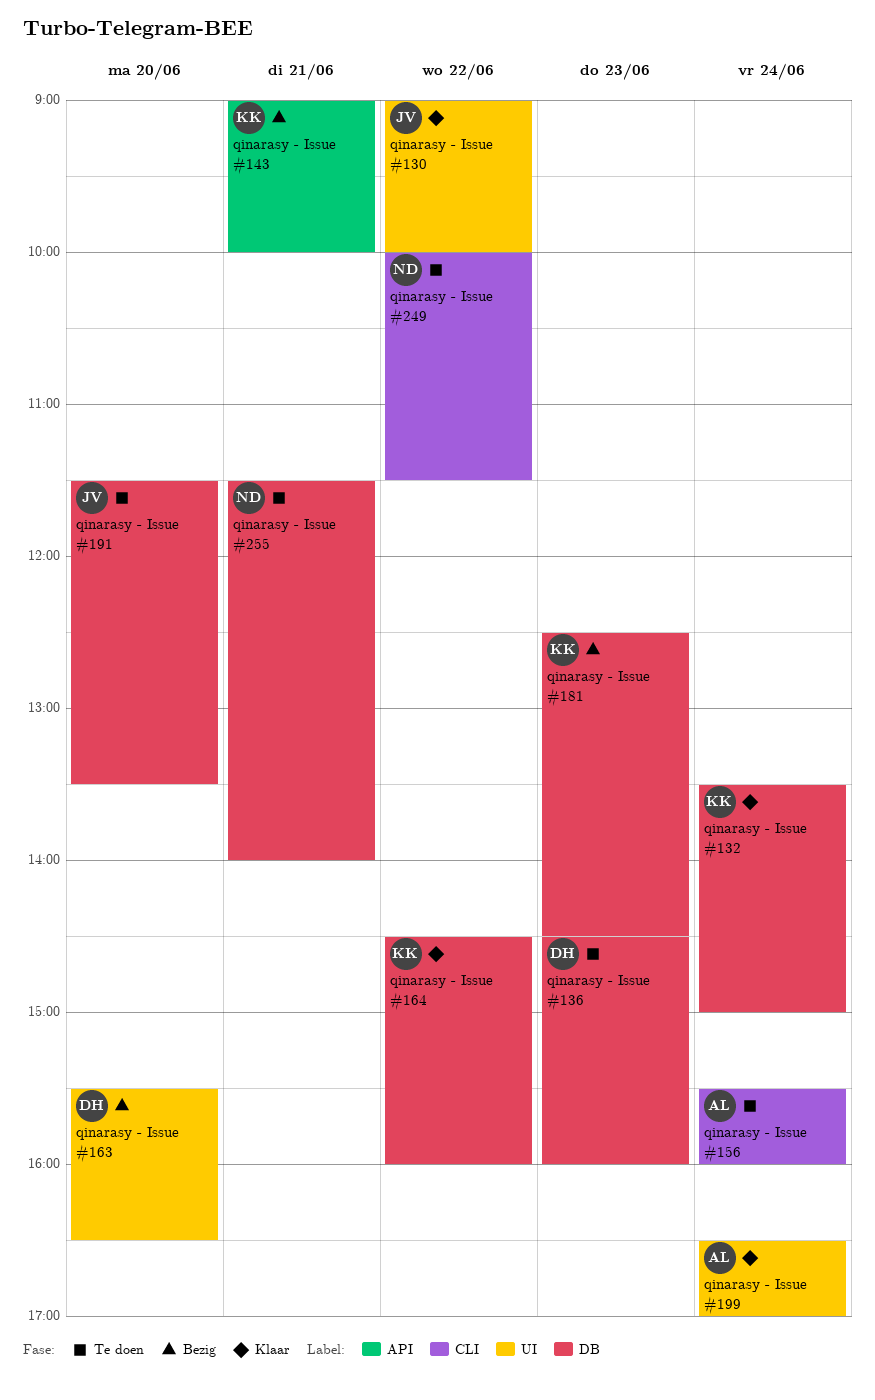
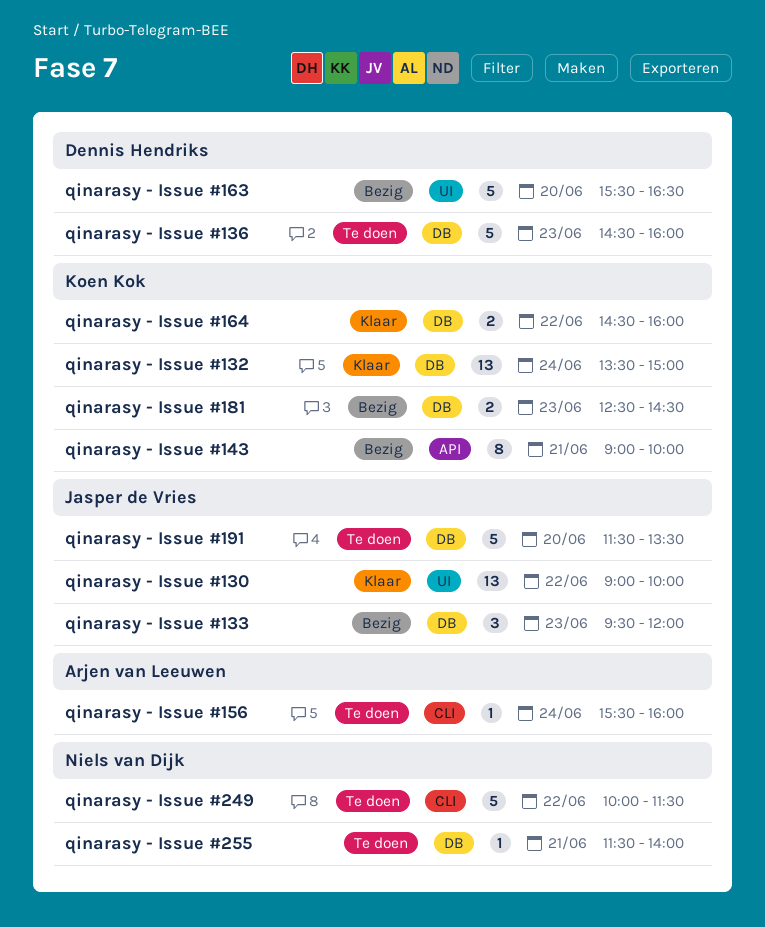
qinarasy - Issue #133: none -> present
qinarasy - Issue #199: present -> none

